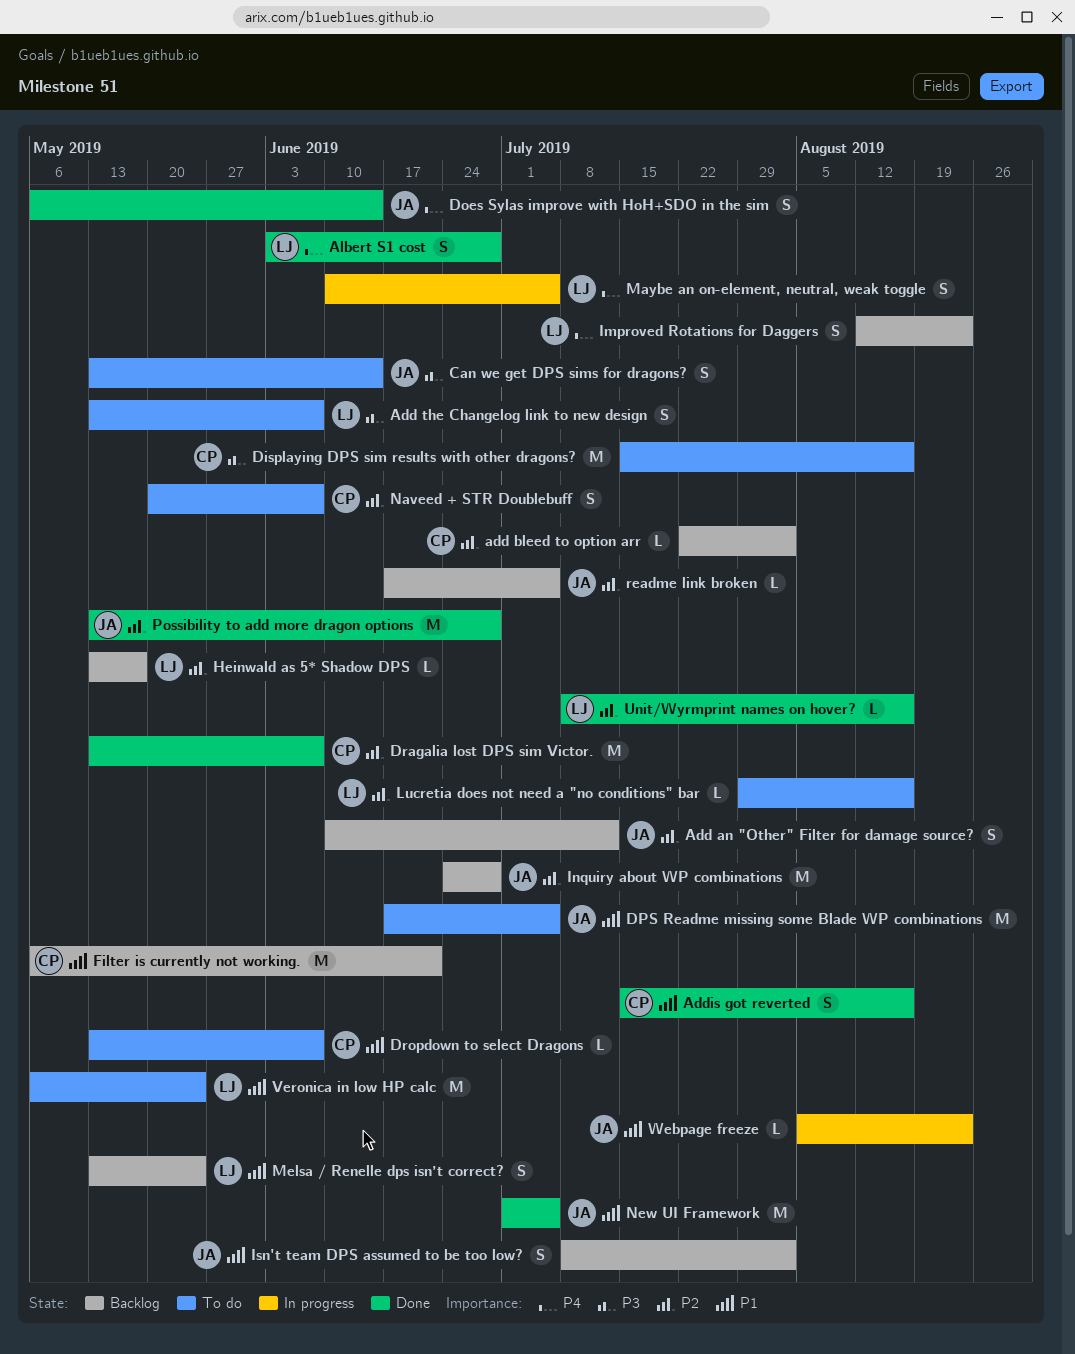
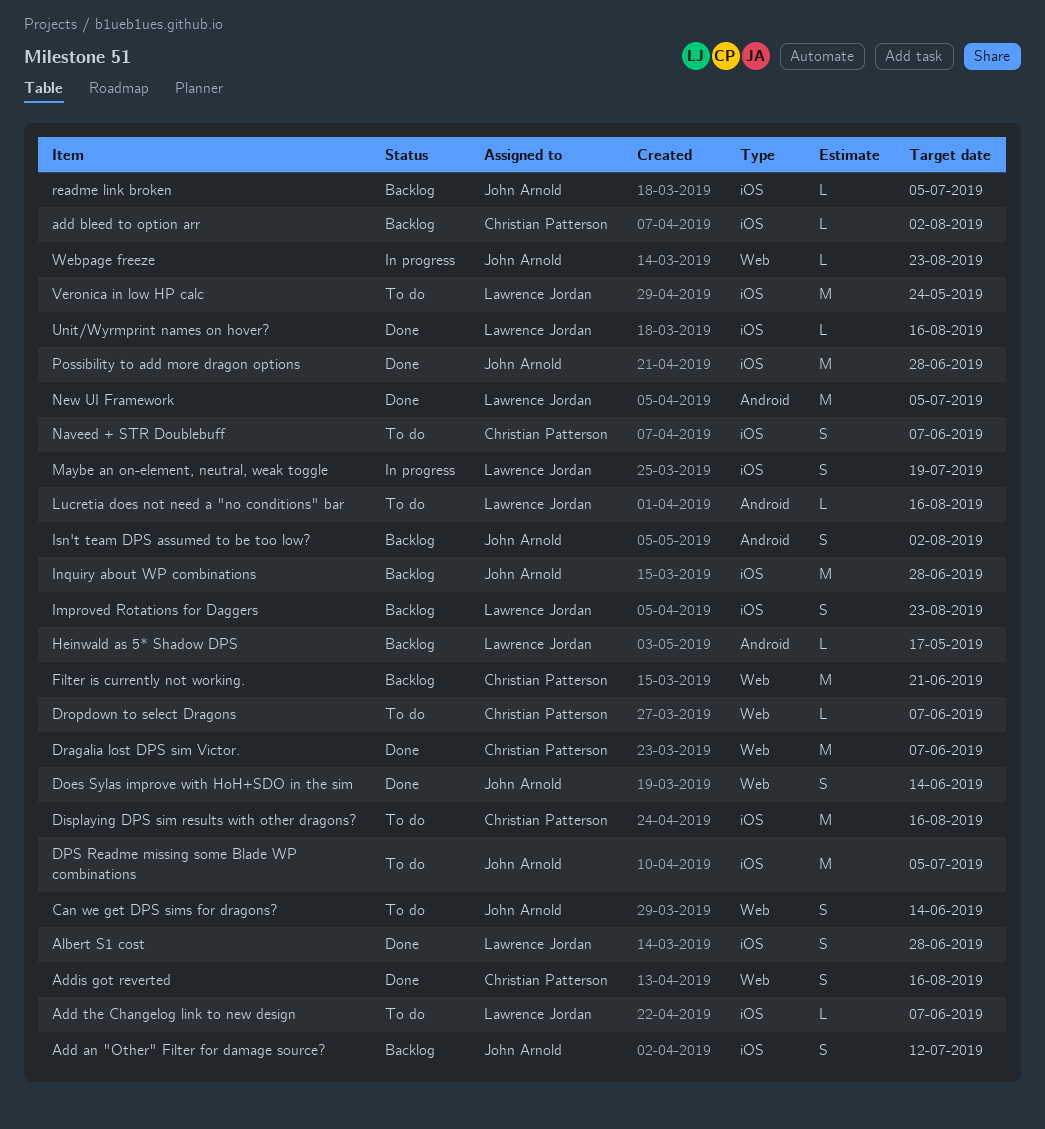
Add the Changelog link to new design, estimate: S -> L
Maybe an on-element, neutral, weak toggle, due: Jul 5 -> Jul 19
Melsa / Renelle dps isn’t correct?: present -> none
New UI Framework, owner: John Arnold -> Lawrence Jordan

